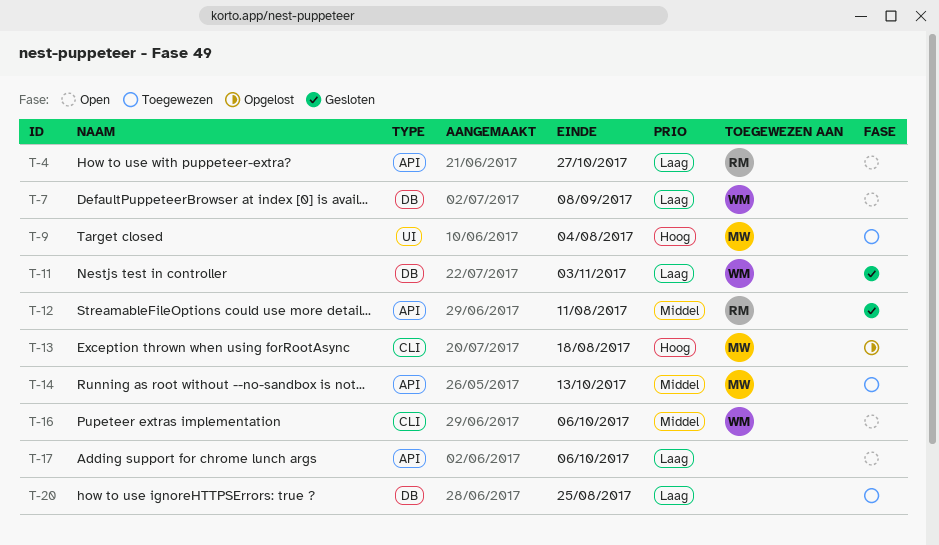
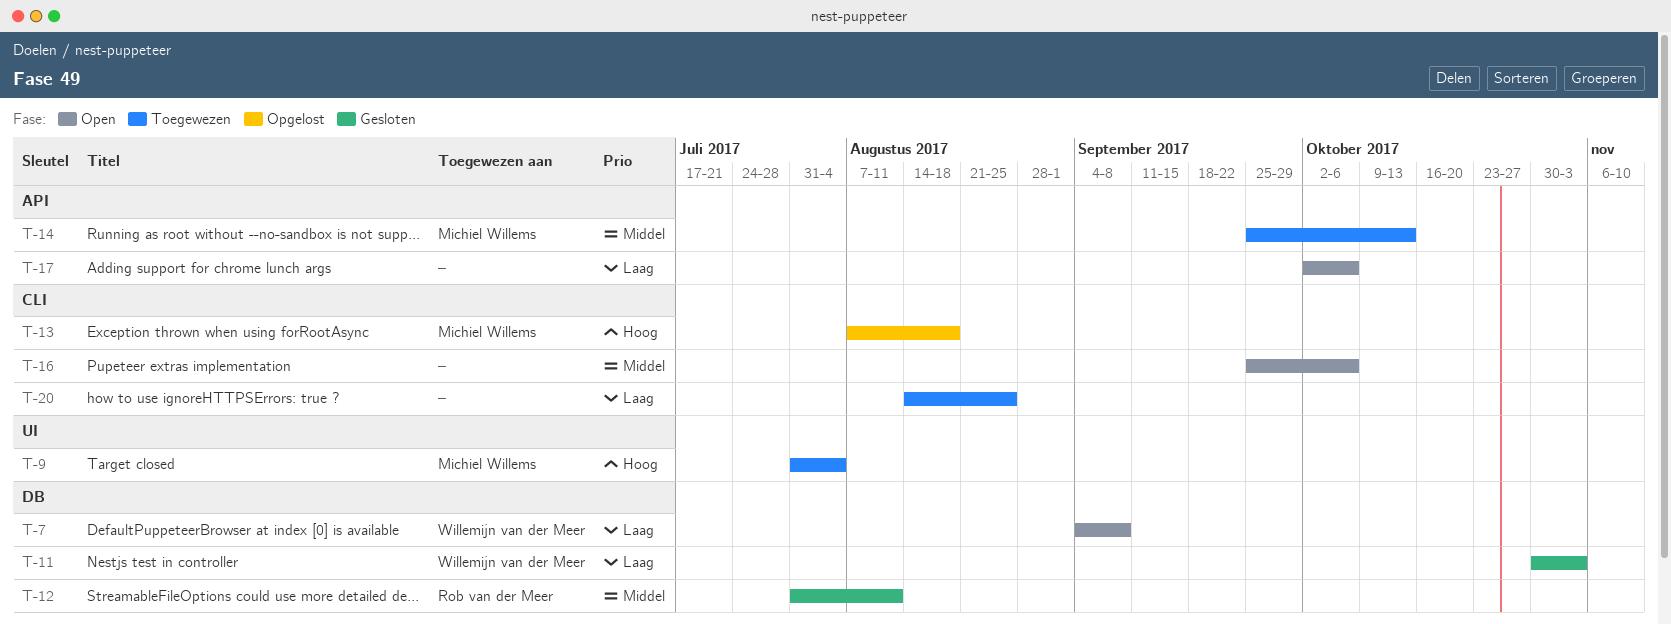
T-4: present -> none
T-12, label: API -> DB
T-16, owner: Willemijn van der Meer -> none
T-20, label: DB -> CLI

